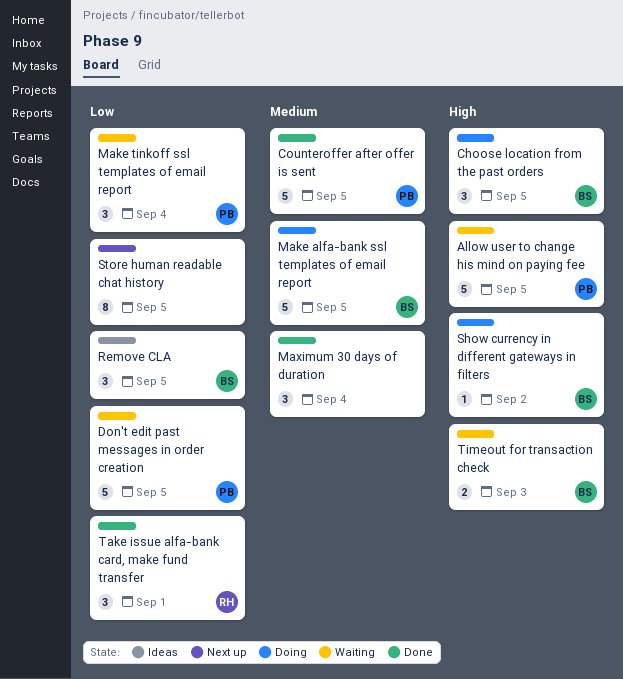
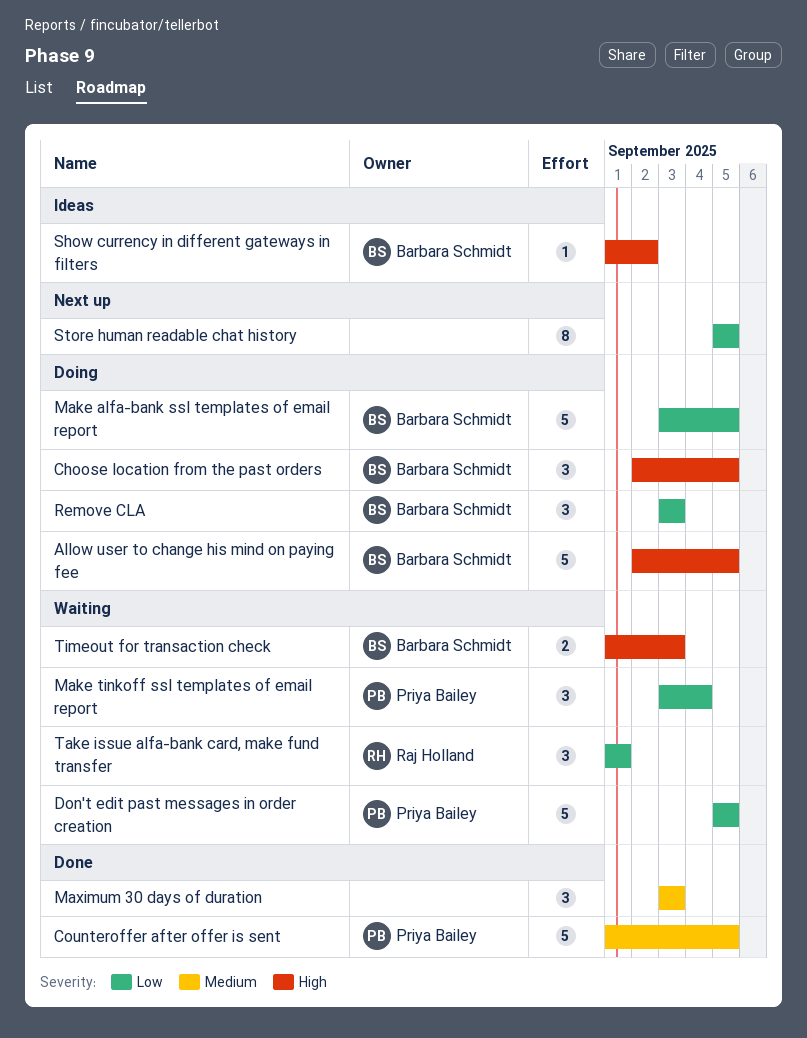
Allow user to change his mind on paying fee, status: Waiting -> Doing
Allow user to change his mind on paying fee, owner: Priya Bailey -> Barbara Schmidt
Make alfa-bank ssl templates of email report, priority: Medium -> Low
Maximum 30 days of duration, due: Sep 4 -> Sep 3
Remove CLA, status: Ideas -> Doing
Remove CLA, due: Sep 5 -> Sep 3
Show currency in different gateways in filters, status: Doing -> Ideas
Take issue alfa-bank card, make fund transfer, status: Done -> Waiting

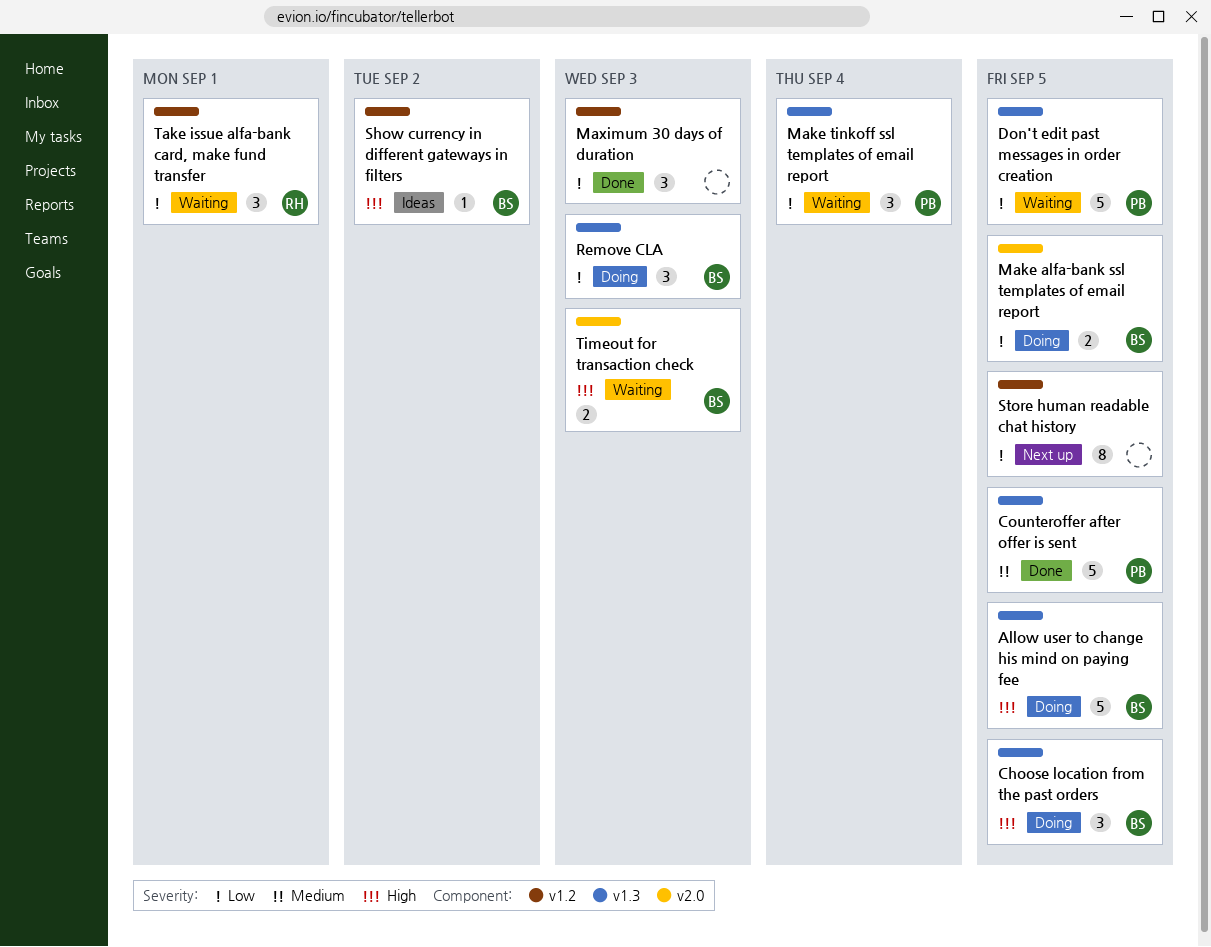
Make alfa-bank ssl templates of email report, estimate: 5 -> 2
Maximum 30 days of duration, priority: Medium -> Low

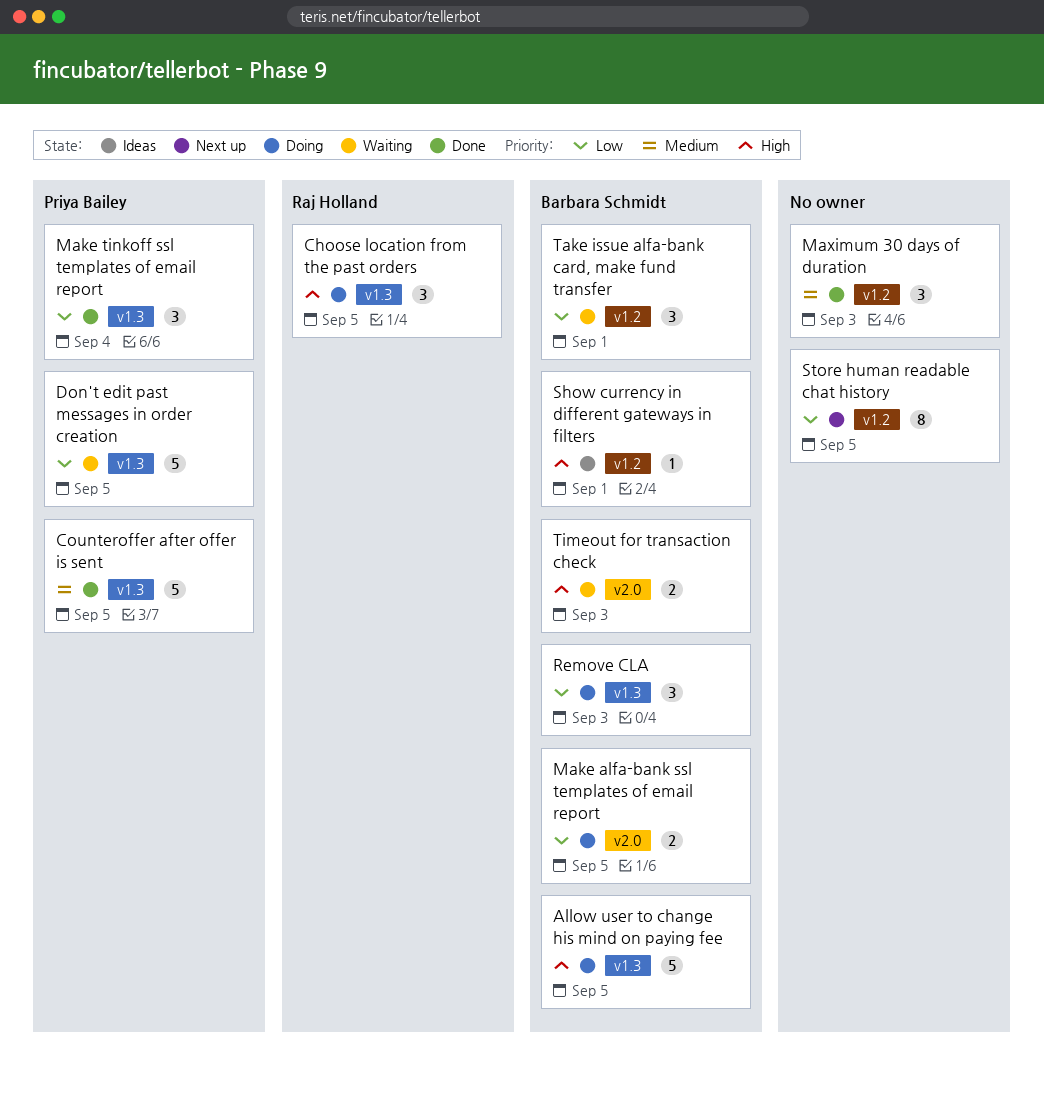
Choose location from the past orders, owner: Barbara Schmidt -> Raj Holland
Make tinkoff ssl templates of email report, status: Waiting -> Done
Maximum 30 days of duration, priority: Low -> Medium
Show currency in different gateways in filters, due: Sep 2 -> Sep 1
Take issue alfa-bank card, make fund transfer, owner: Raj Holland -> Barbara Schmidt

